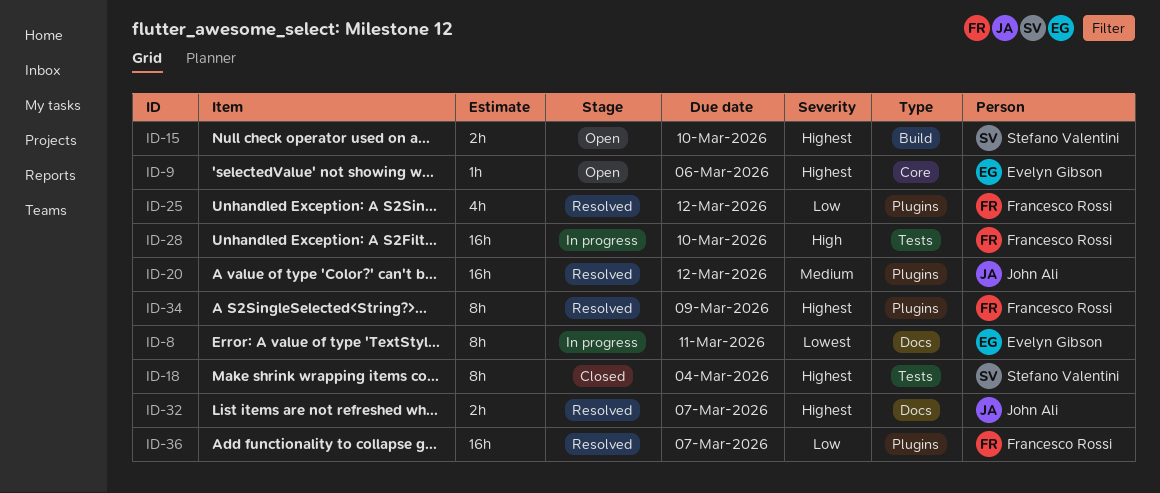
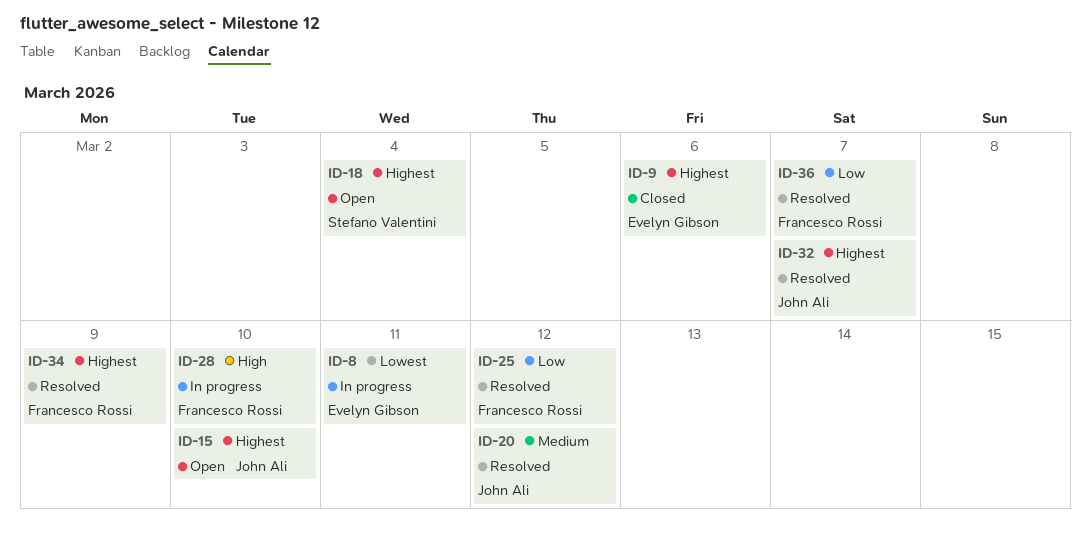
ID-9, status: Open -> Closed
ID-15, owner: Stefano Valentini -> John Ali
ID-18, status: Closed -> Open

